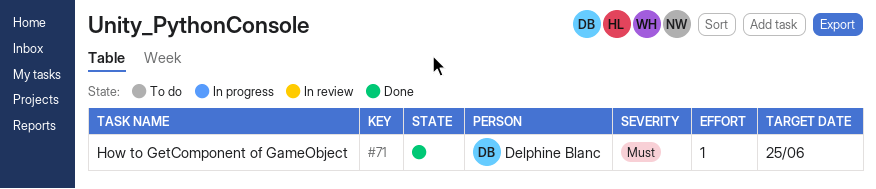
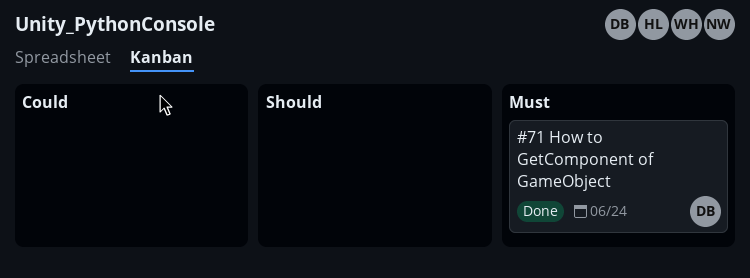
#71, due: Jun 25 -> Jun 24

